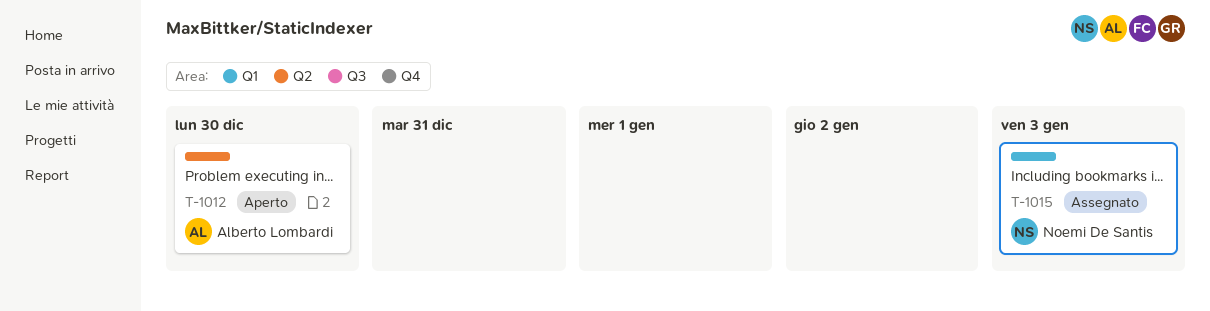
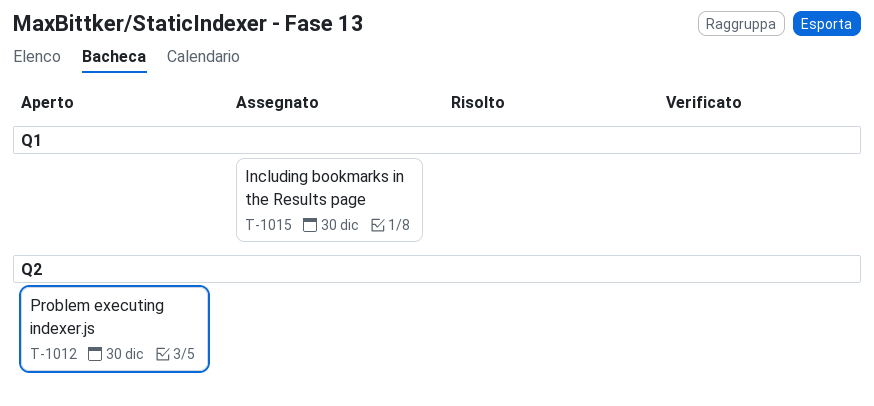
T-1015, due: Jan 3 -> Dec 30

